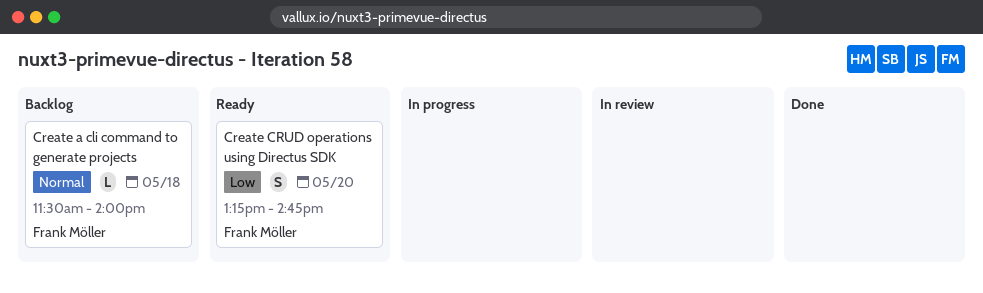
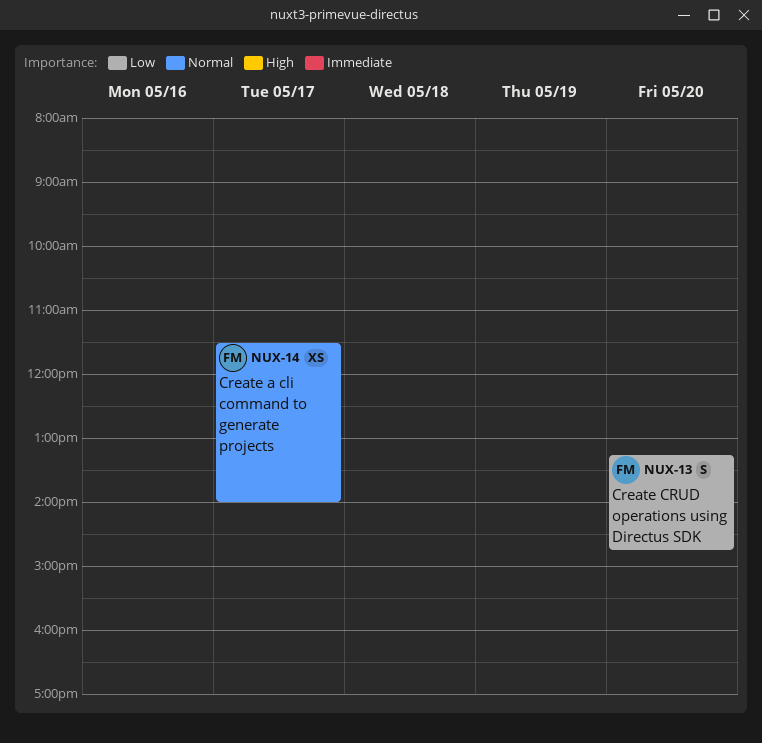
Create a cli command to generate projects, estimate: L -> XS
Create a cli command to generate projects, day: May 18 -> May 17

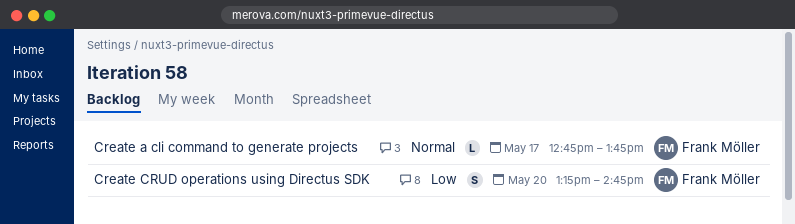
Create a cli command to generate projects, estimate: XS -> L
Create a cli command to generate projects, begins: 11:30 -> 12:45
Create a cli command to generate projects, ends: 14:00 -> 13:45

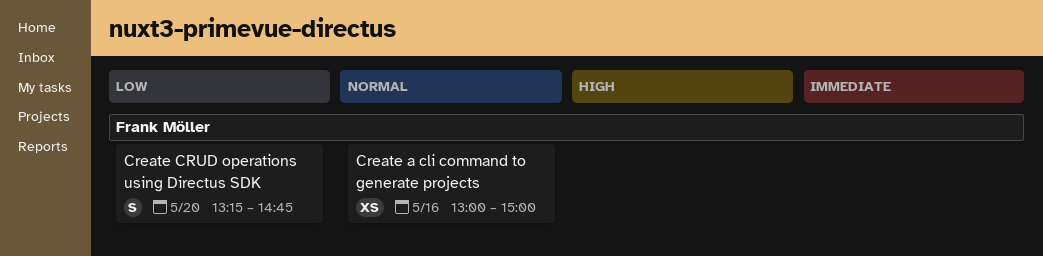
Create a cli command to generate projects, estimate: L -> XS
Create a cli command to generate projects, day: May 17 -> May 16
Create a cli command to generate projects, begins: 12:45 -> 13:00
Create a cli command to generate projects, ends: 13:45 -> 15:00

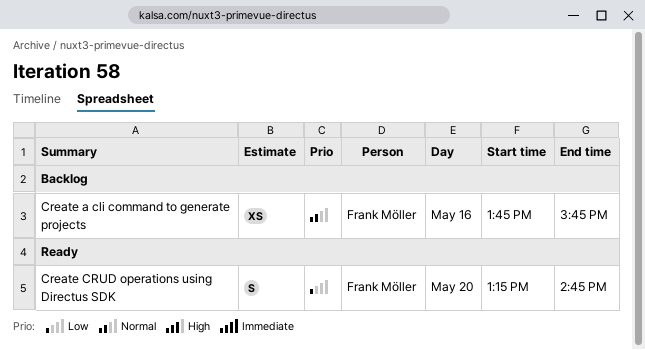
Create a cli command to generate projects, begins: 13:00 -> 13:45
Create a cli command to generate projects, ends: 15:00 -> 15:45

